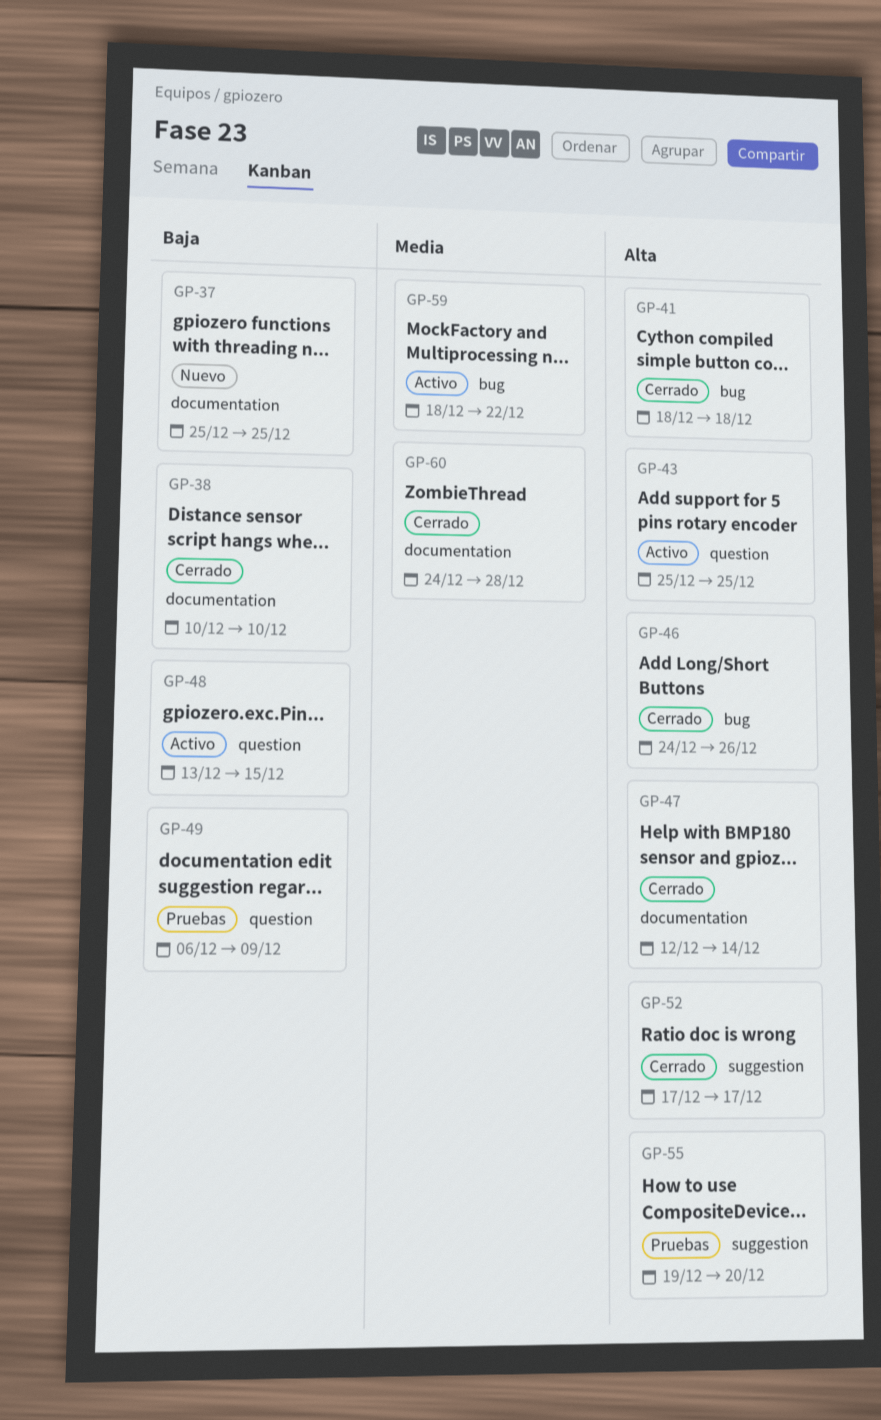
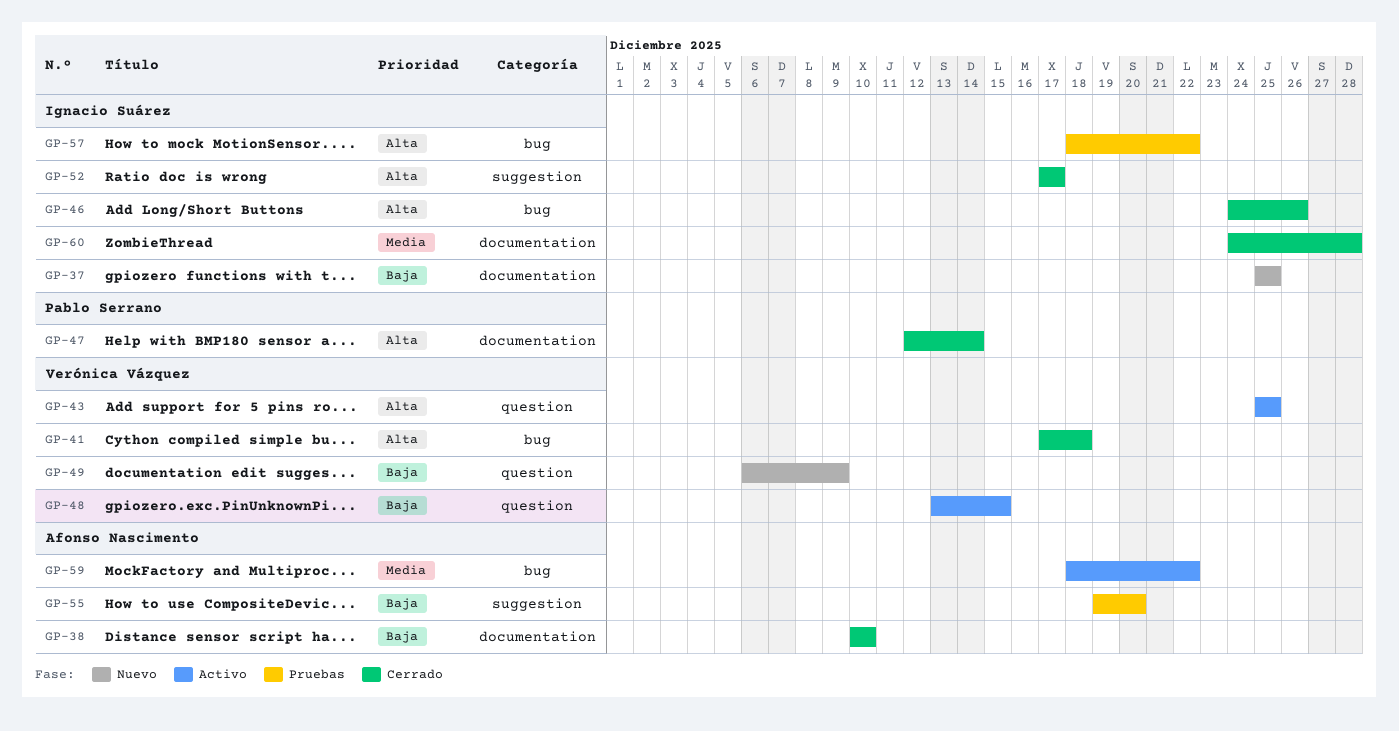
GP-41, start: Dec 18 -> Dec 17
GP-49, status: Pruebas -> Nuevo
GP-55, priority: Alta -> Baja
GP-57: none -> present

